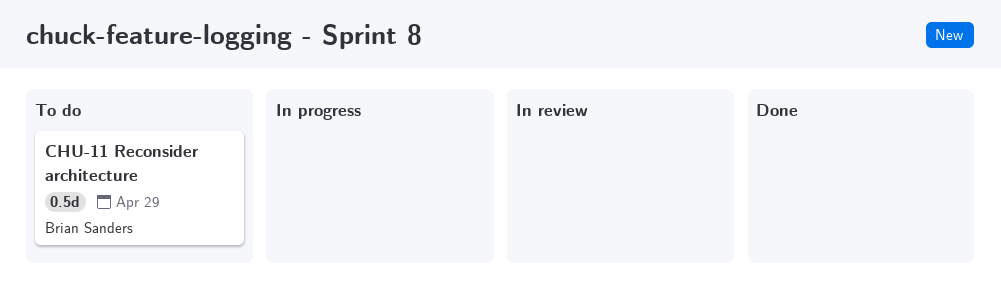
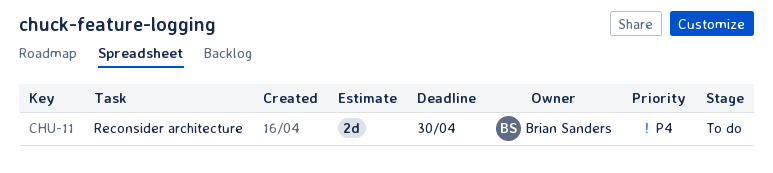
CHU-11, estimate: 0.5d -> 2d
CHU-11, due: Apr 29 -> Apr 30

